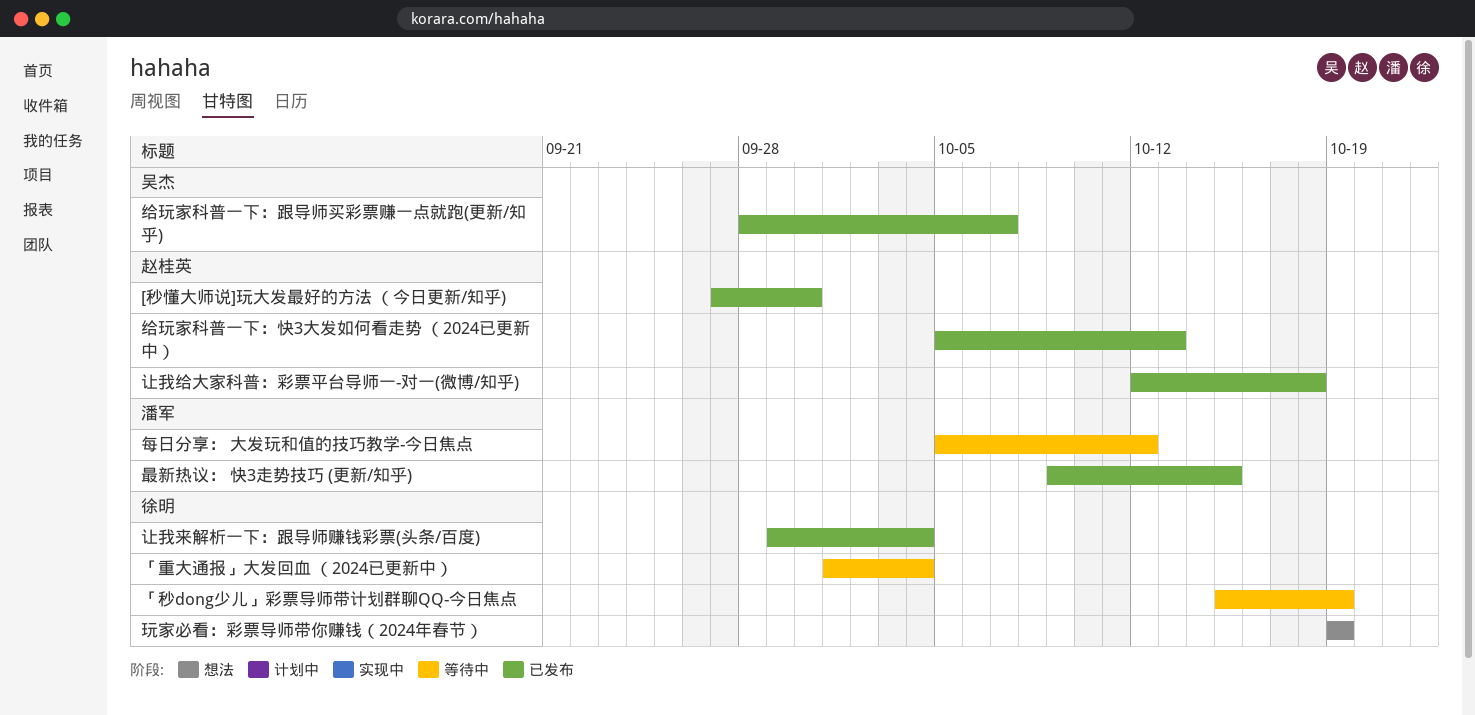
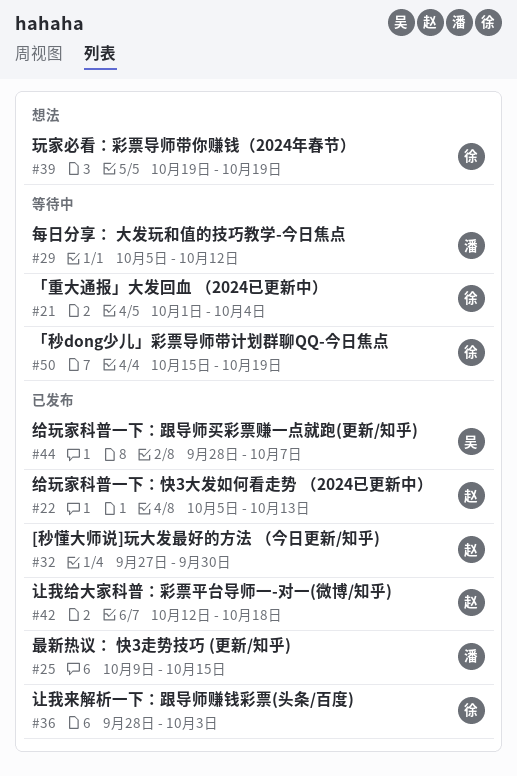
让我来解析一下：跟导师赚钱彩票(头条/百度), start: Sep 29 -> Sep 28
让我来解析一下：跟导师赚钱彩票(头条/百度), due: Oct 4 -> Oct 3

